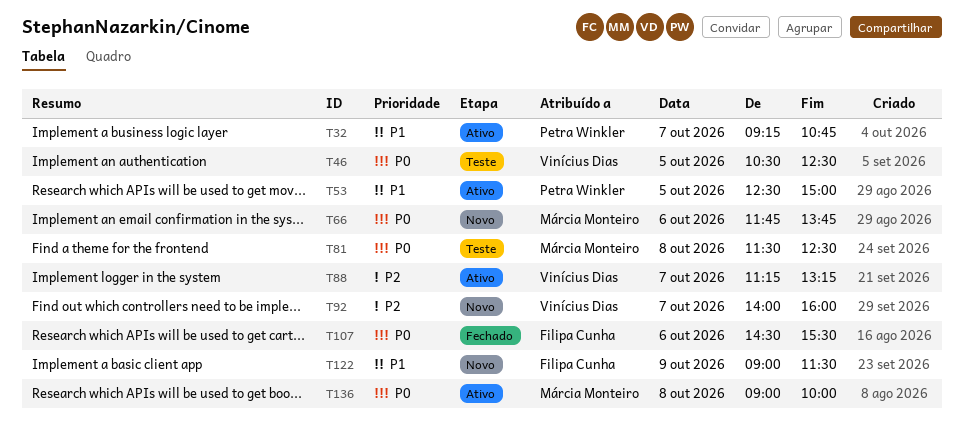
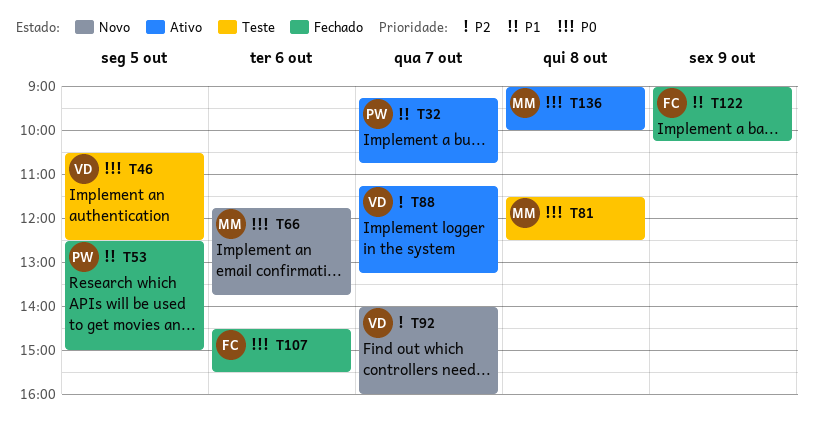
T53, status: Ativo -> Fechado
T122, status: Novo -> Fechado
T122, ends: 11:30 -> 10:15

